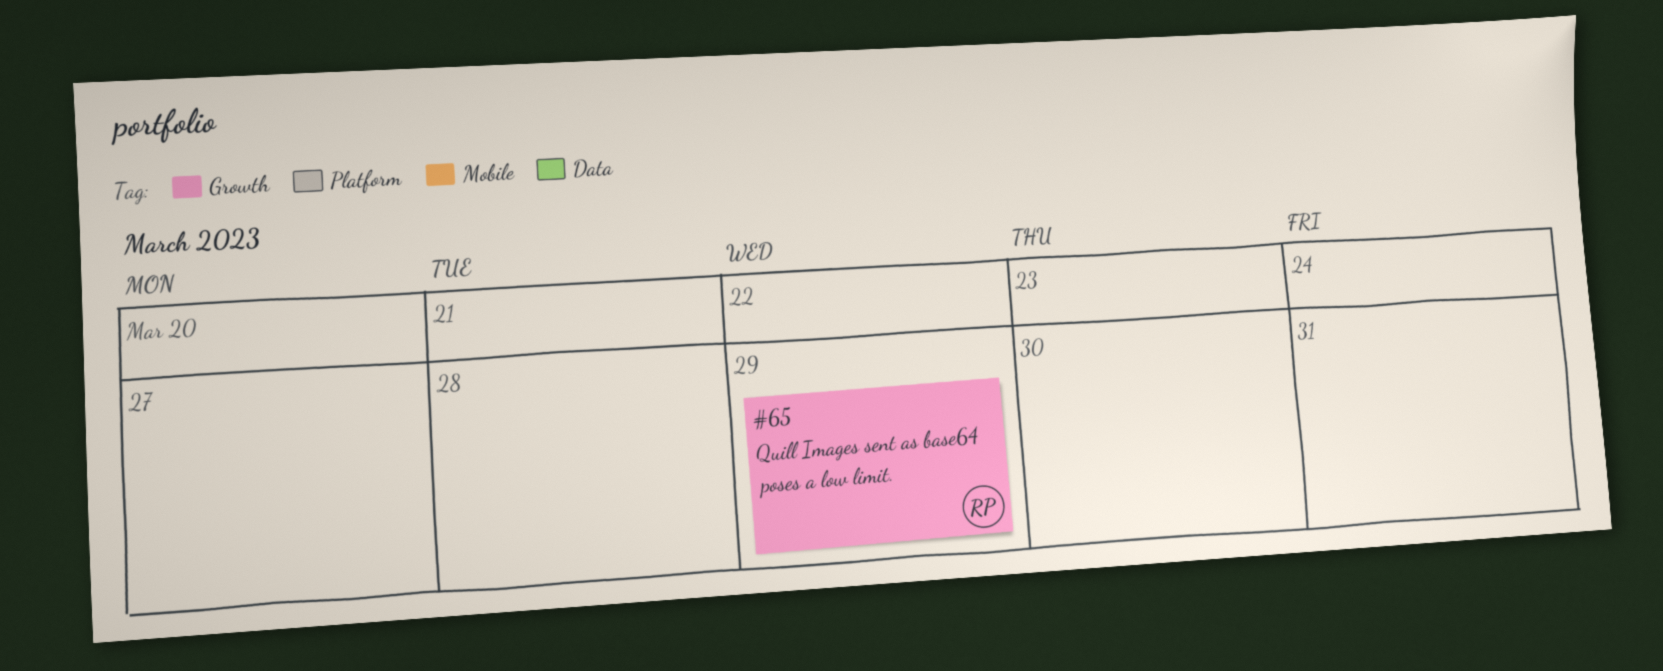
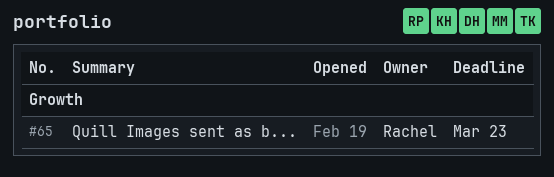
#65, due: Mar 29 -> Mar 23

